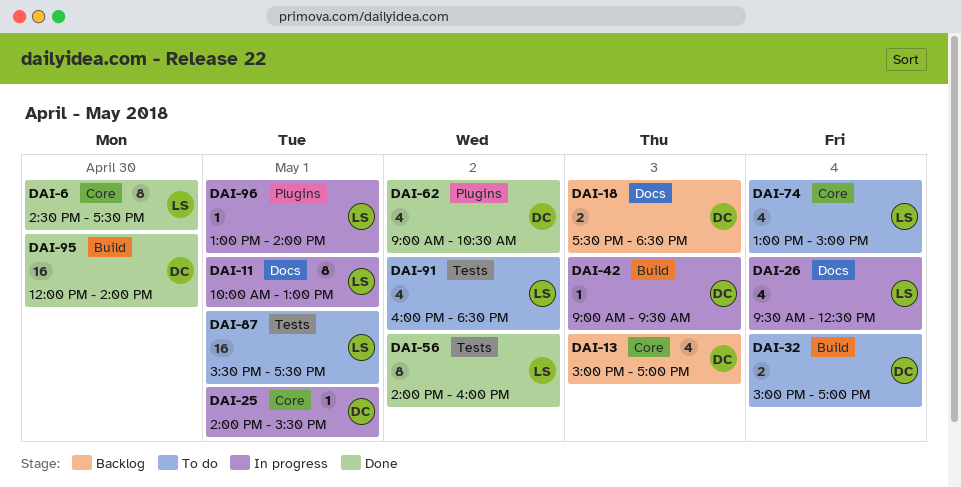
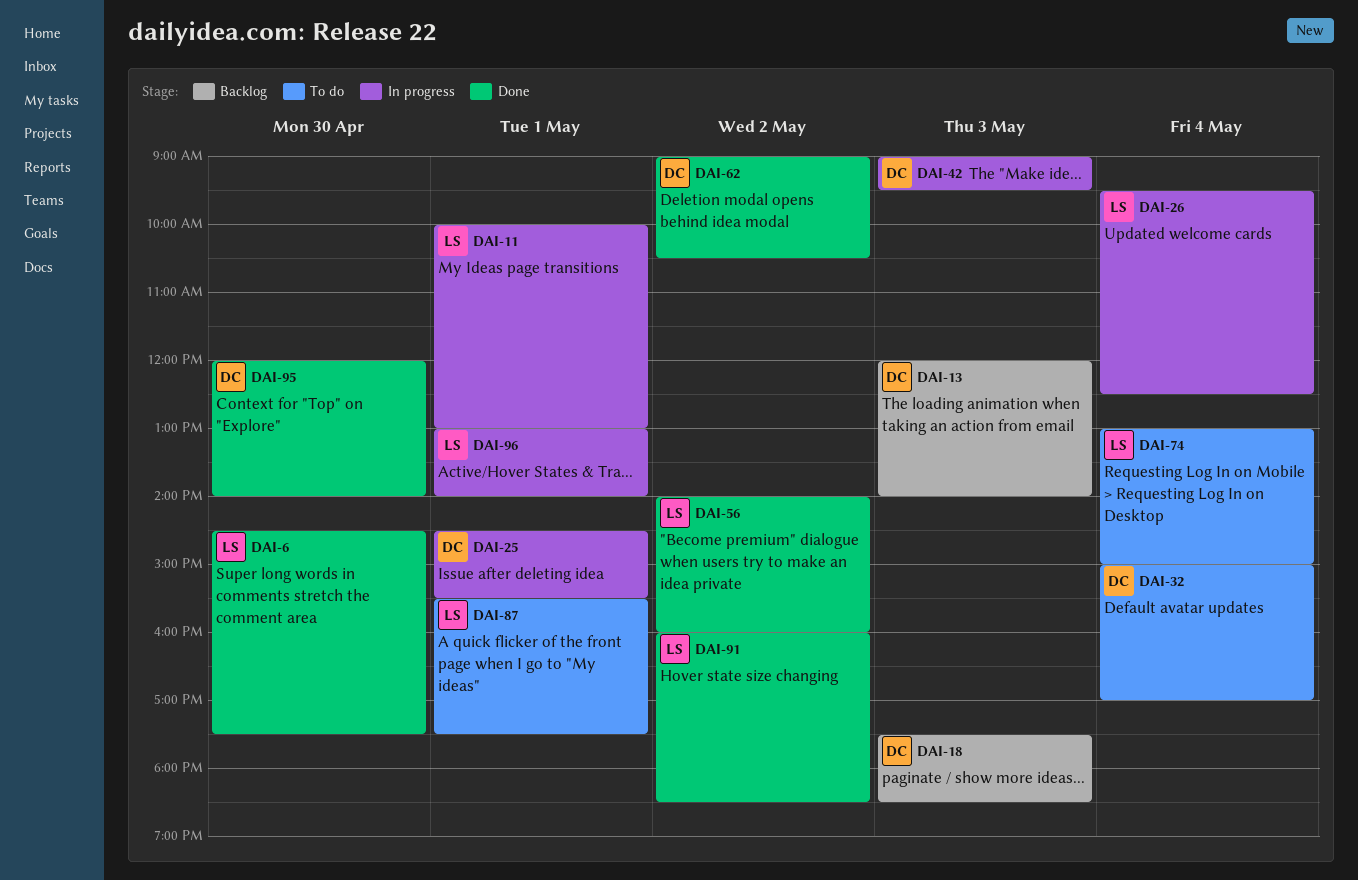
DAI-13, begins: 15:00 -> 12:00
DAI-13, ends: 17:00 -> 14:00
DAI-25, begins: 14:00 -> 14:30
DAI-91, status: To do -> Done

